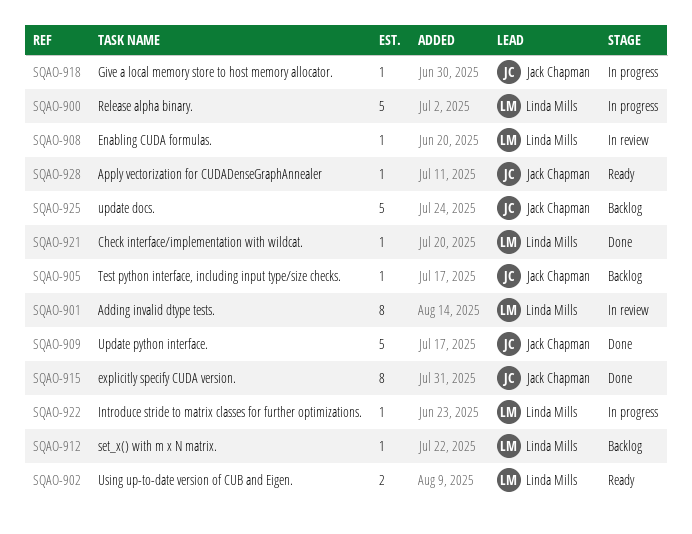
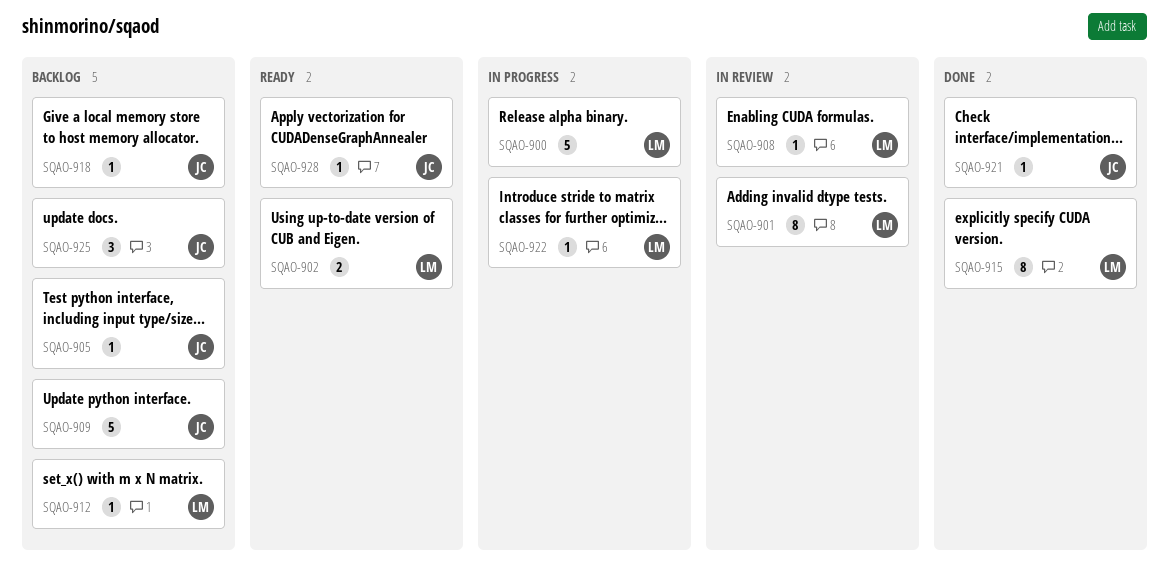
SQAO-909, status: Done -> Backlog
SQAO-915, owner: Jack Chapman -> Linda Mills
SQAO-918, status: In progress -> Backlog
SQAO-921, owner: Linda Mills -> Jack Chapman
SQAO-925, estimate: 5 -> 3

